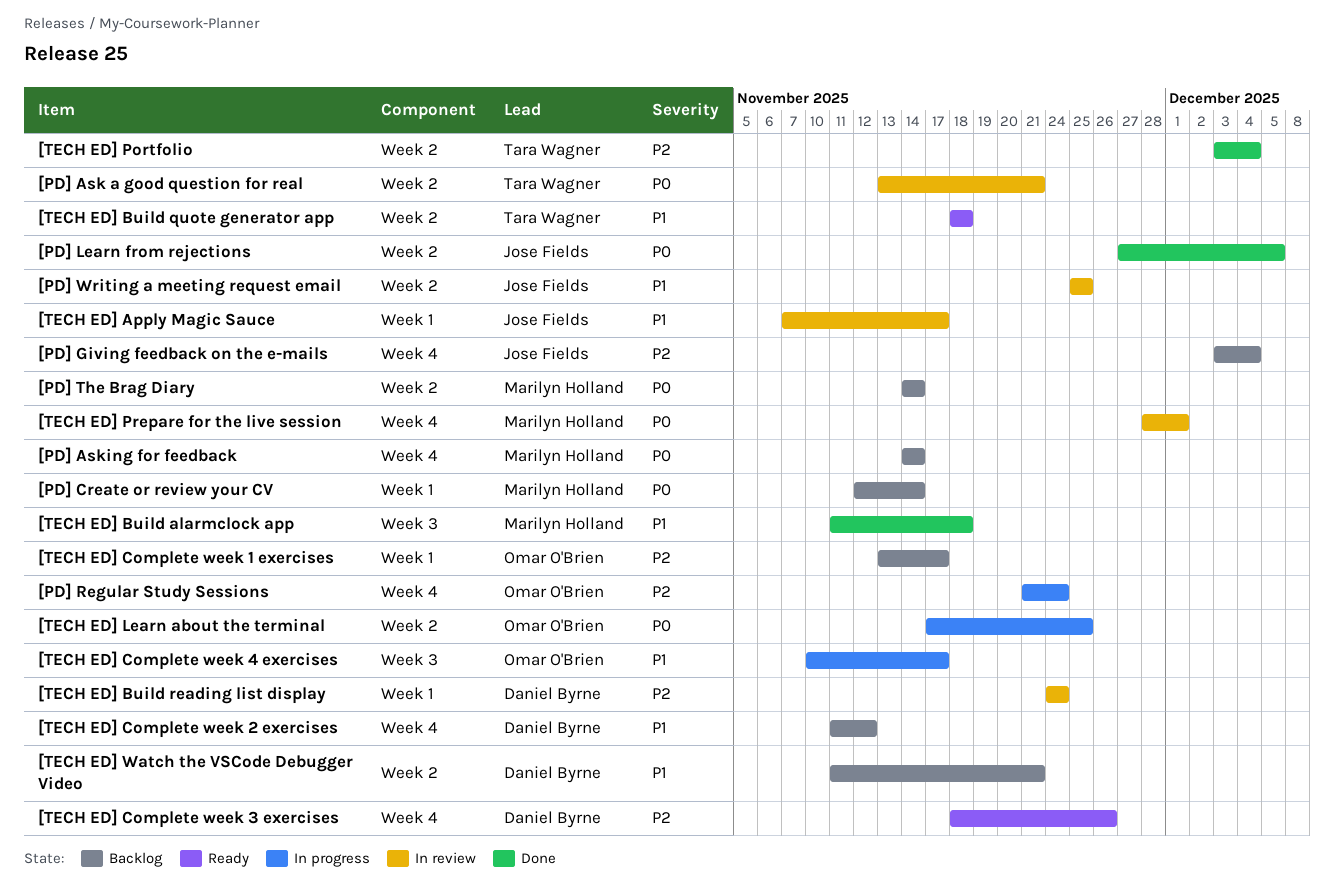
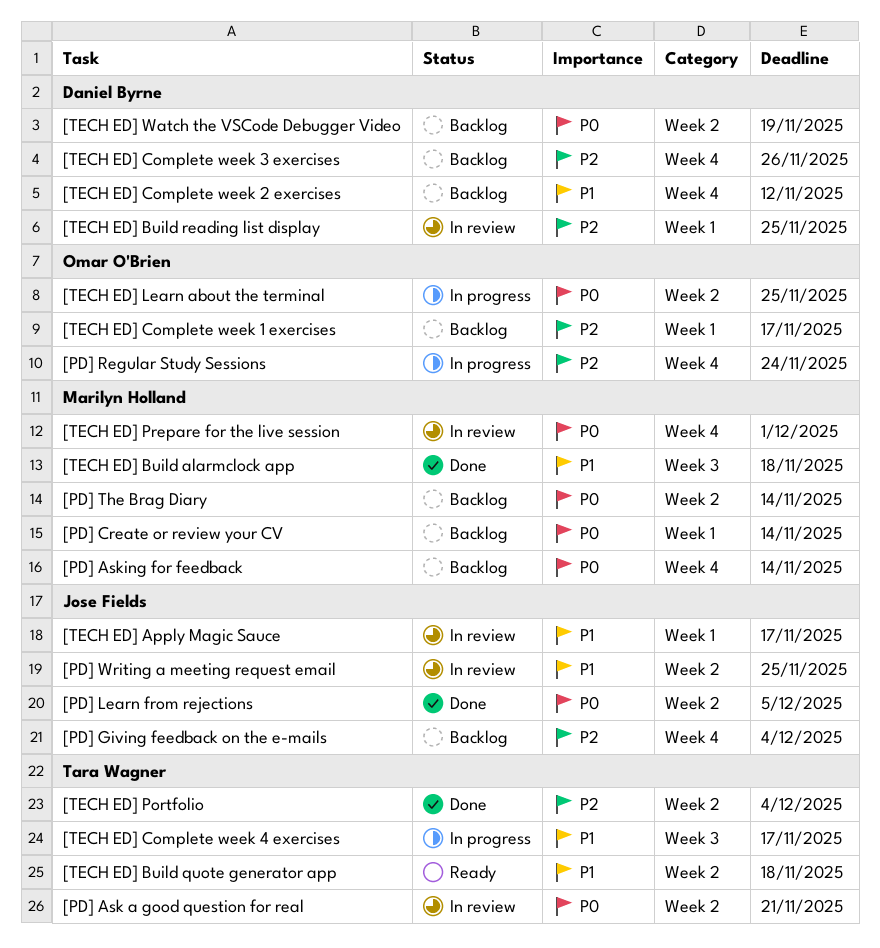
[TECH ED] Build reading list display, due: Nov 24 -> Nov 25
[TECH ED] Complete week 3 exercises, status: Ready -> Backlog
[TECH ED] Complete week 4 exercises, owner: Omar O'Brien -> Tara Wagner
[TECH ED] Watch the VSCode Debugger Video, priority: P1 -> P0
[TECH ED] Watch the VSCode Debugger Video, due: Nov 21 -> Nov 19

